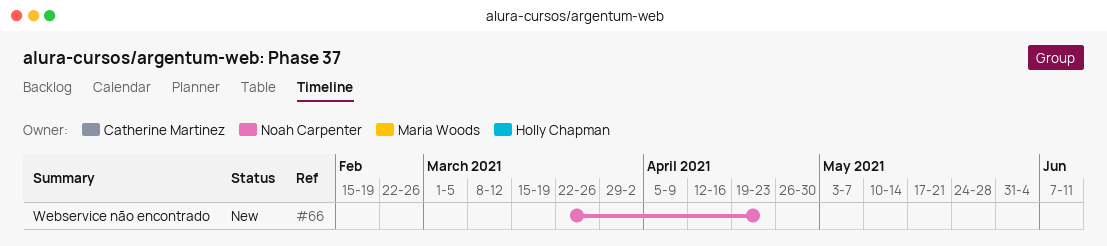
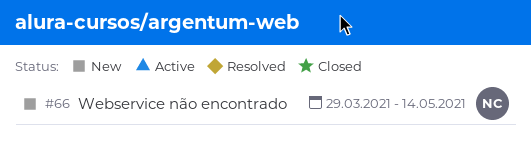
#66, start: Mar 22 -> Mar 29
#66, due: Apr 23 -> May 14

